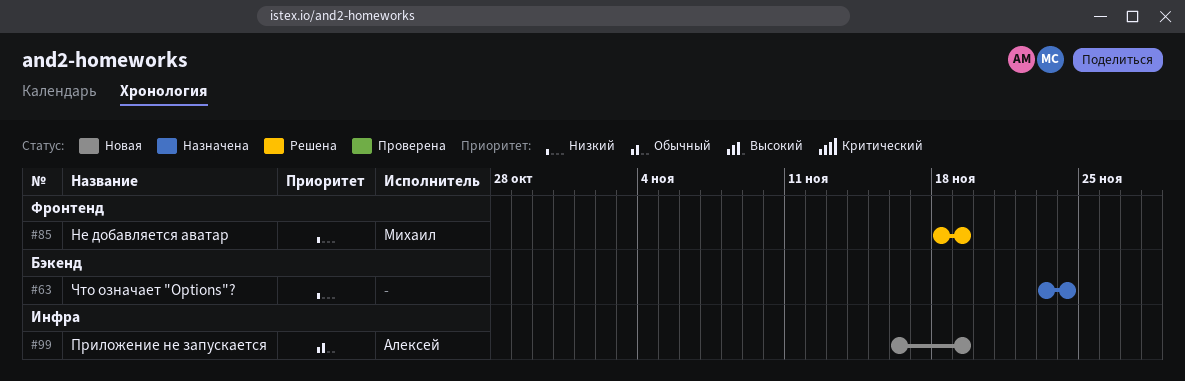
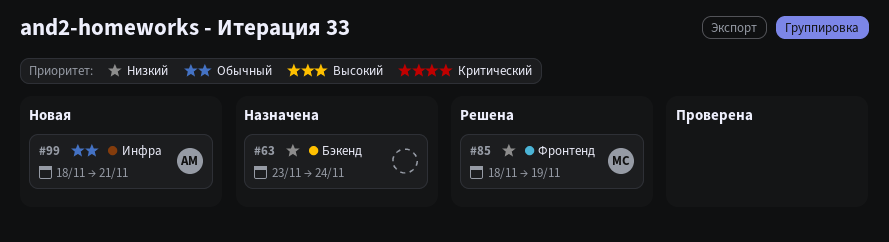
#99, start: Nov 16 -> Nov 18
#99, due: Nov 19 -> Nov 21

